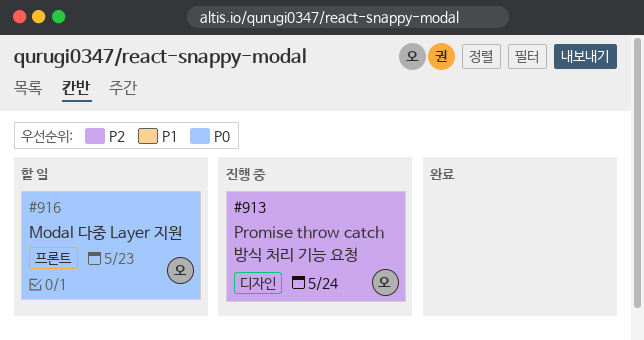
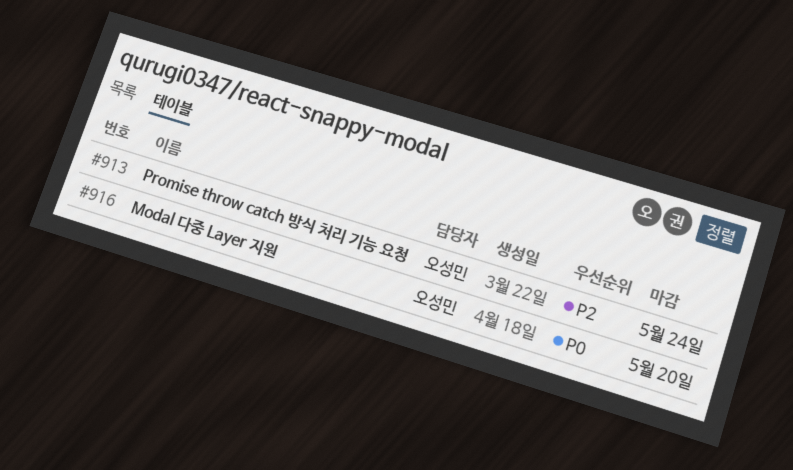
#916, due: May 23 -> May 20

